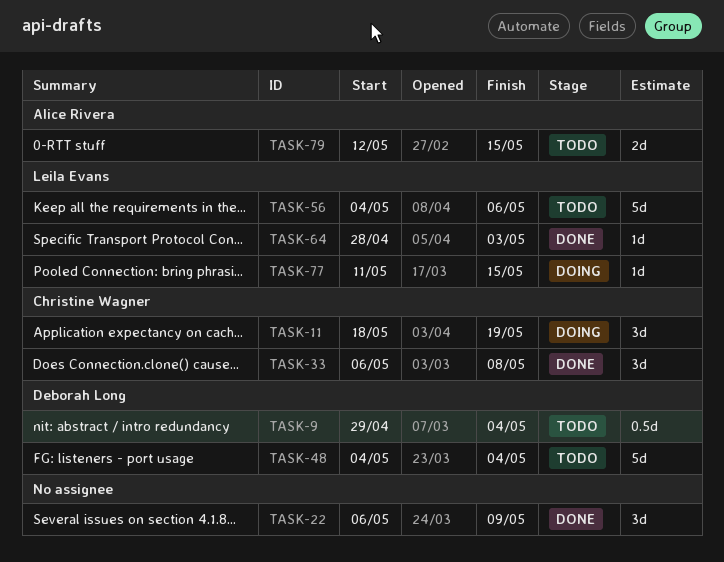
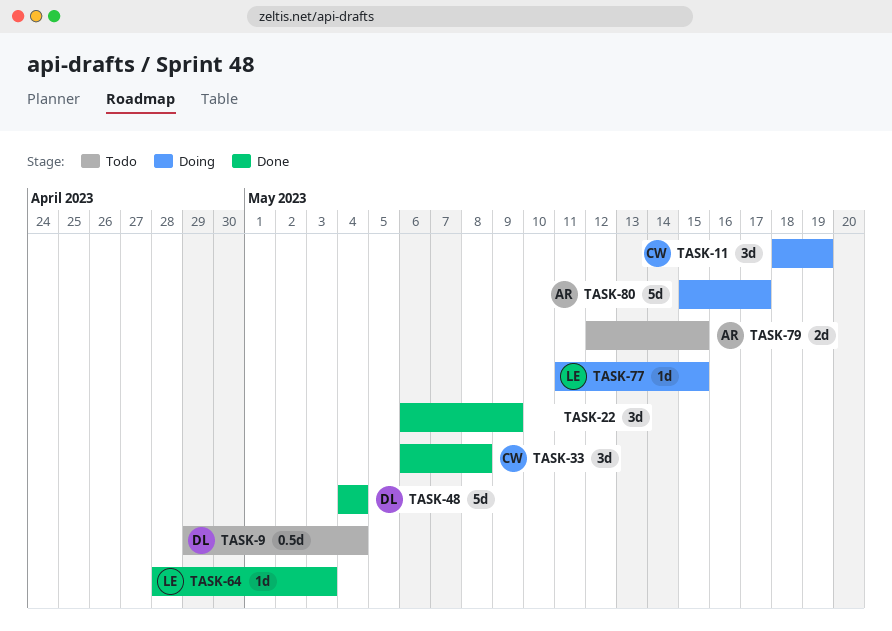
TASK-48, status: Todo -> Done
TASK-56: present -> none
TASK-80: none -> present

